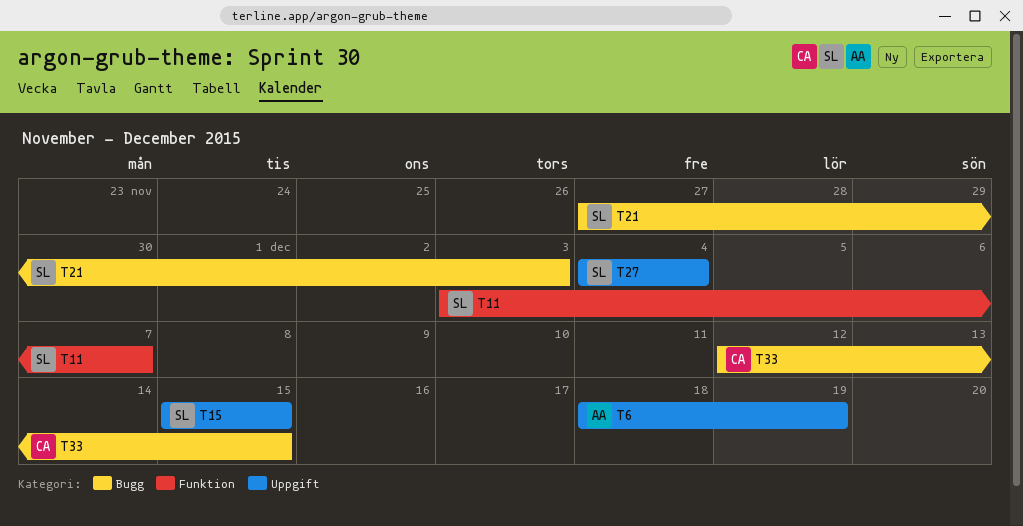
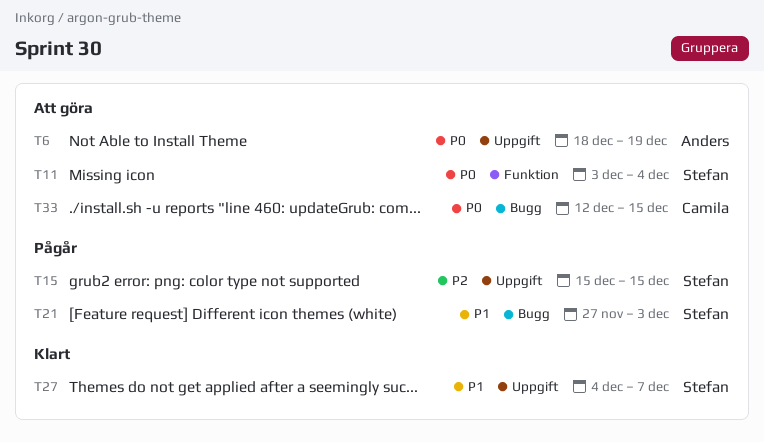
T11, due: Dec 7 -> Dec 4
T27, due: Dec 4 -> Dec 7

